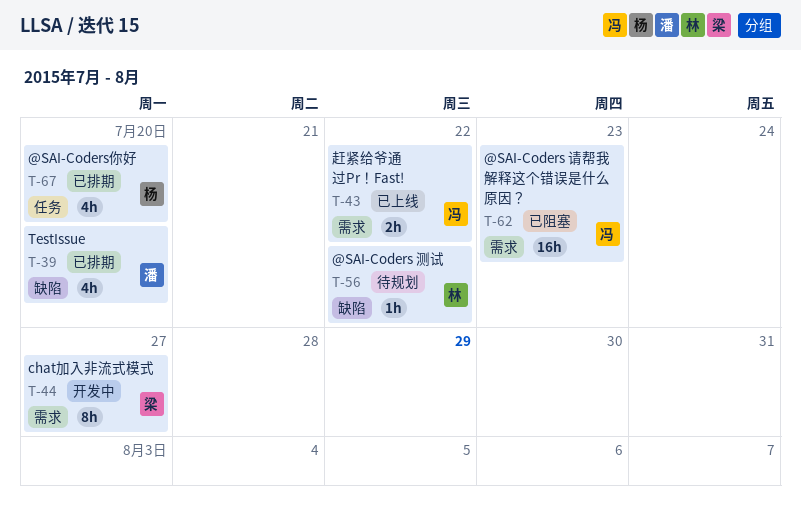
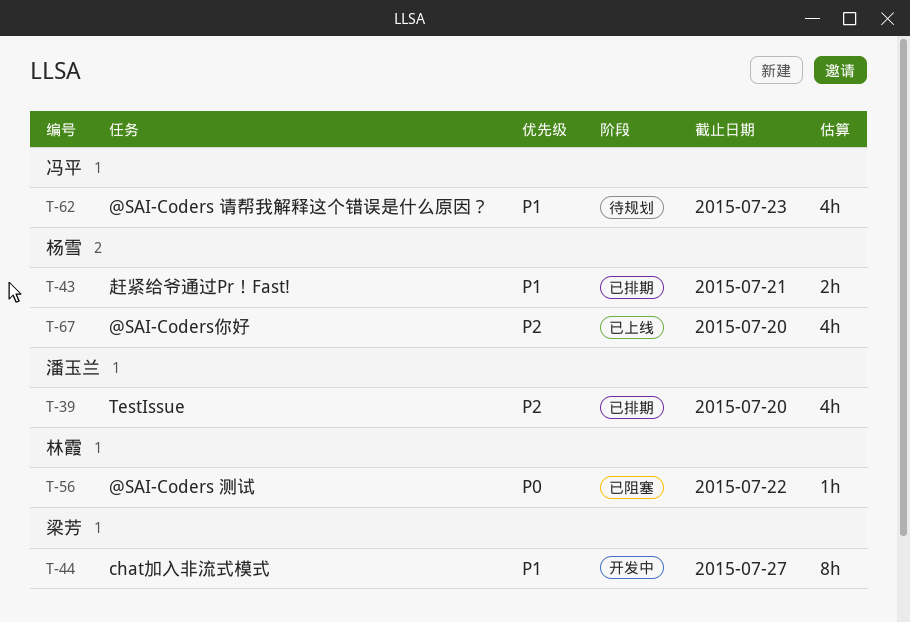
T-43, status: 已上线 -> 已排期
T-43, owner: 冯平 -> 杨雪
T-43, due: Jul 22 -> Jul 21
T-56, status: 待规划 -> 已阻塞
T-62, status: 已阻塞 -> 待规划
T-62, estimate: 16h -> 4h
T-67, status: 已排期 -> 已上线

